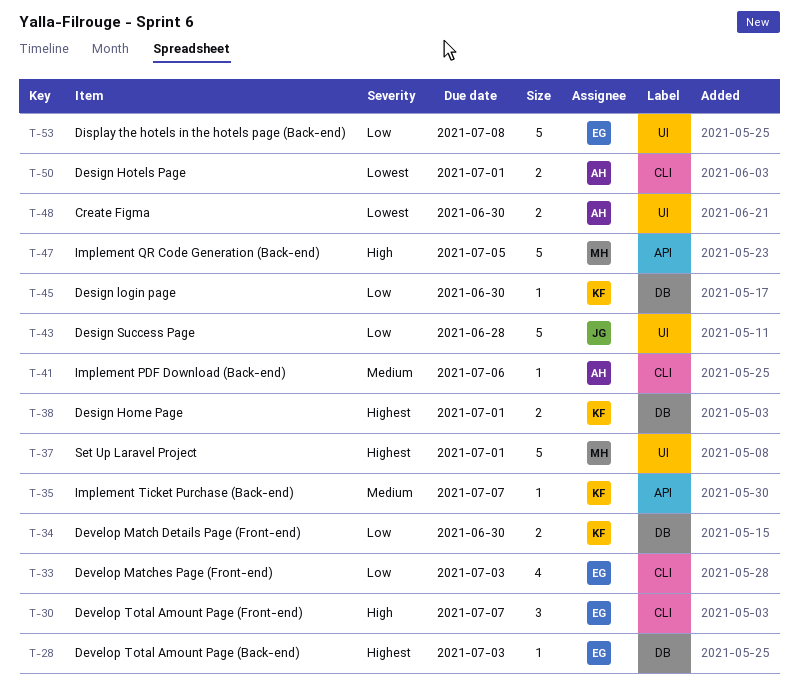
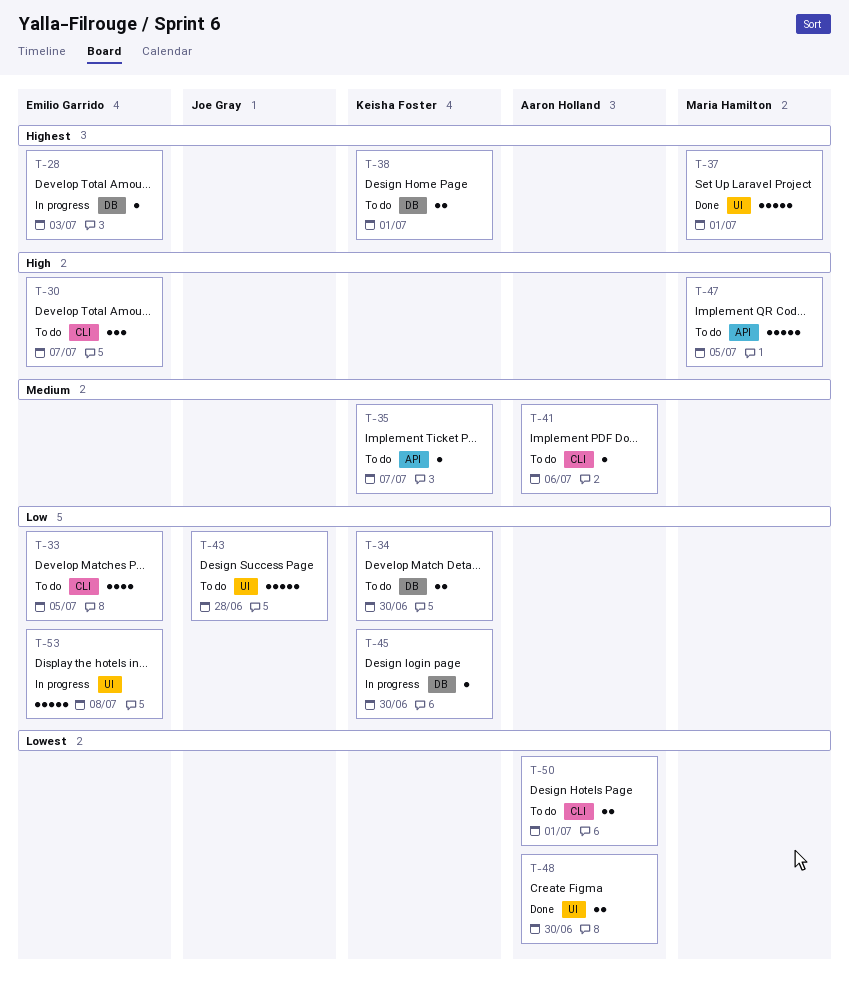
T-33, due: Jul 3 -> Jul 5

